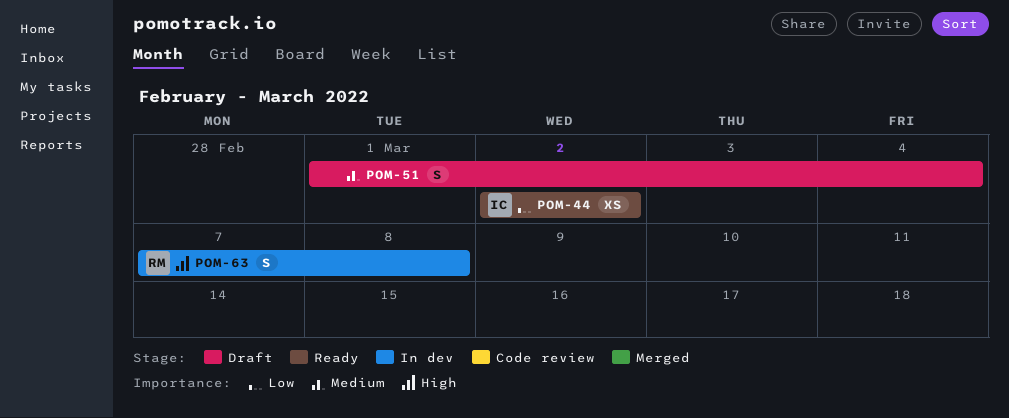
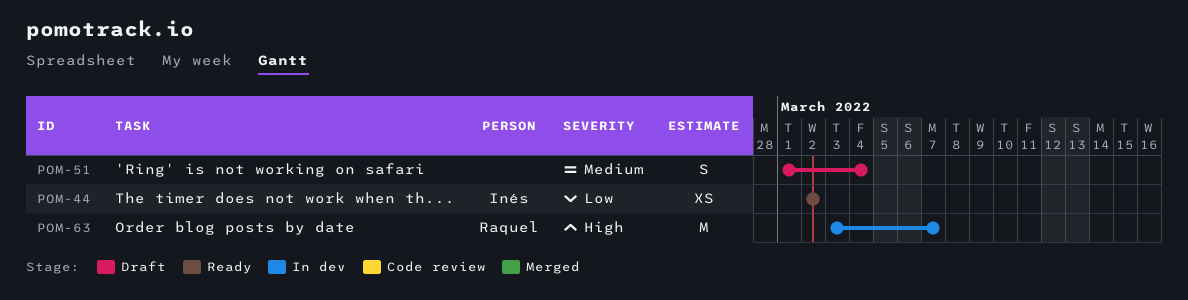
POM-63, estimate: S -> M
POM-63, start: Mar 7 -> Mar 3
POM-63, due: Mar 8 -> Mar 7

